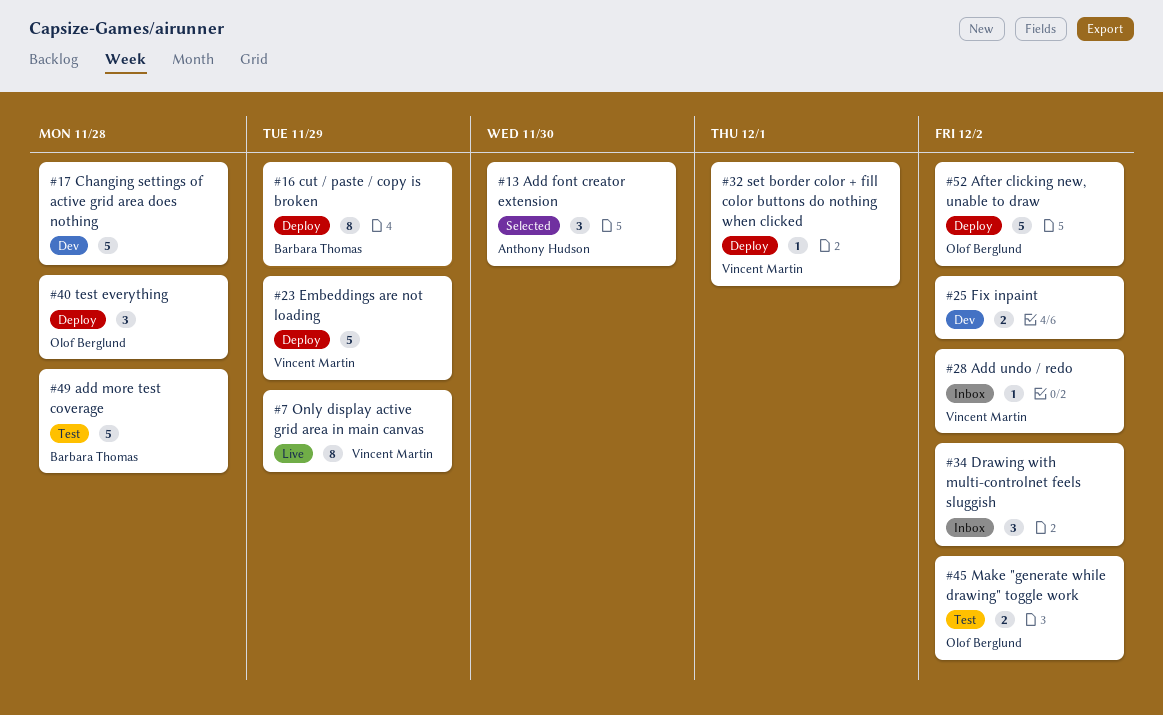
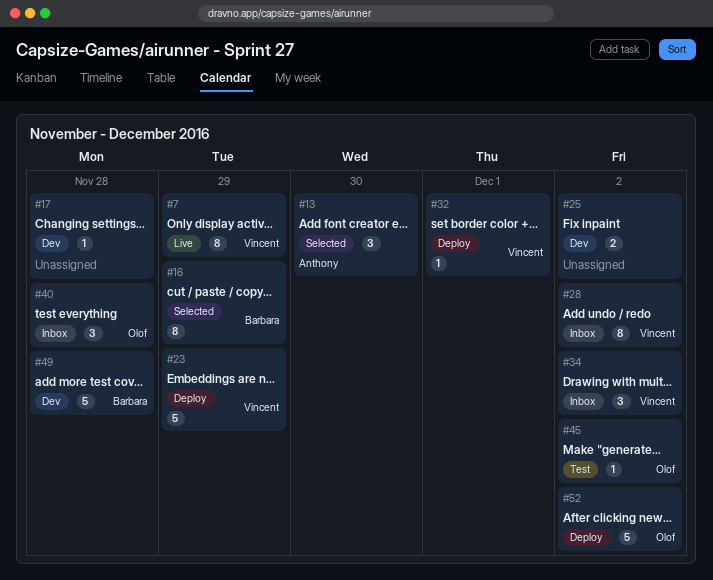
#16, status: Deploy -> Selected
#17, estimate: 5 -> 1
#28, estimate: 1 -> 8
#34, owner: none -> Vincent Martin
#40, status: Deploy -> Inbox
#45, estimate: 2 -> 1
#49, status: Test -> Dev

